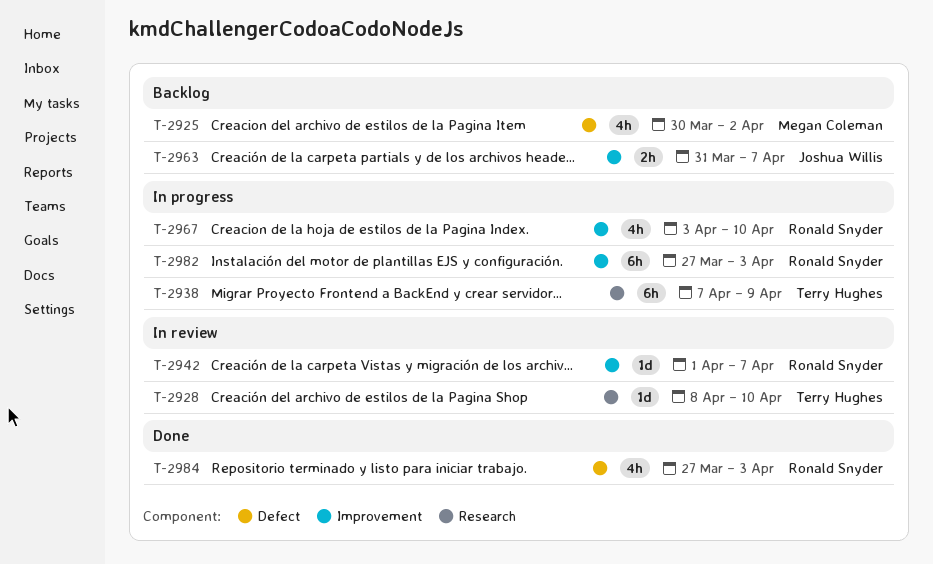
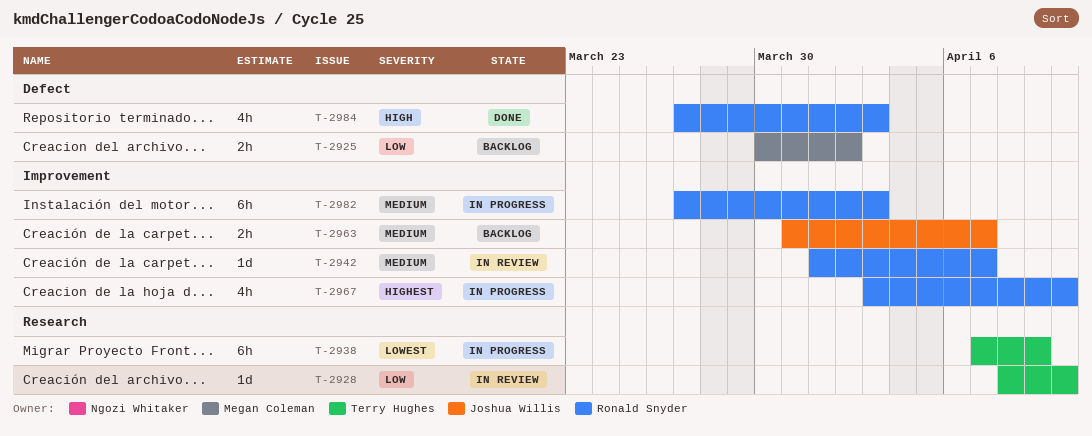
T-2925, estimate: 4h -> 2h

